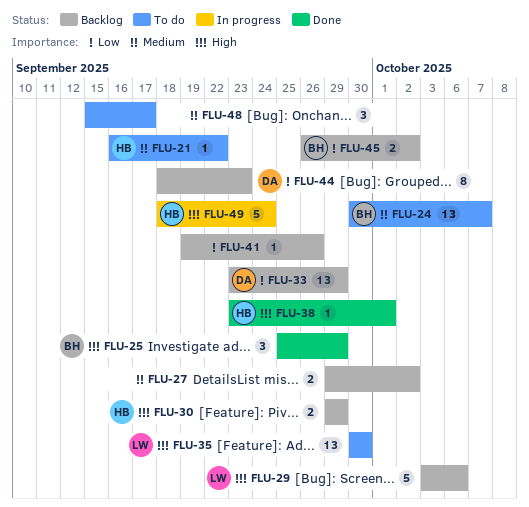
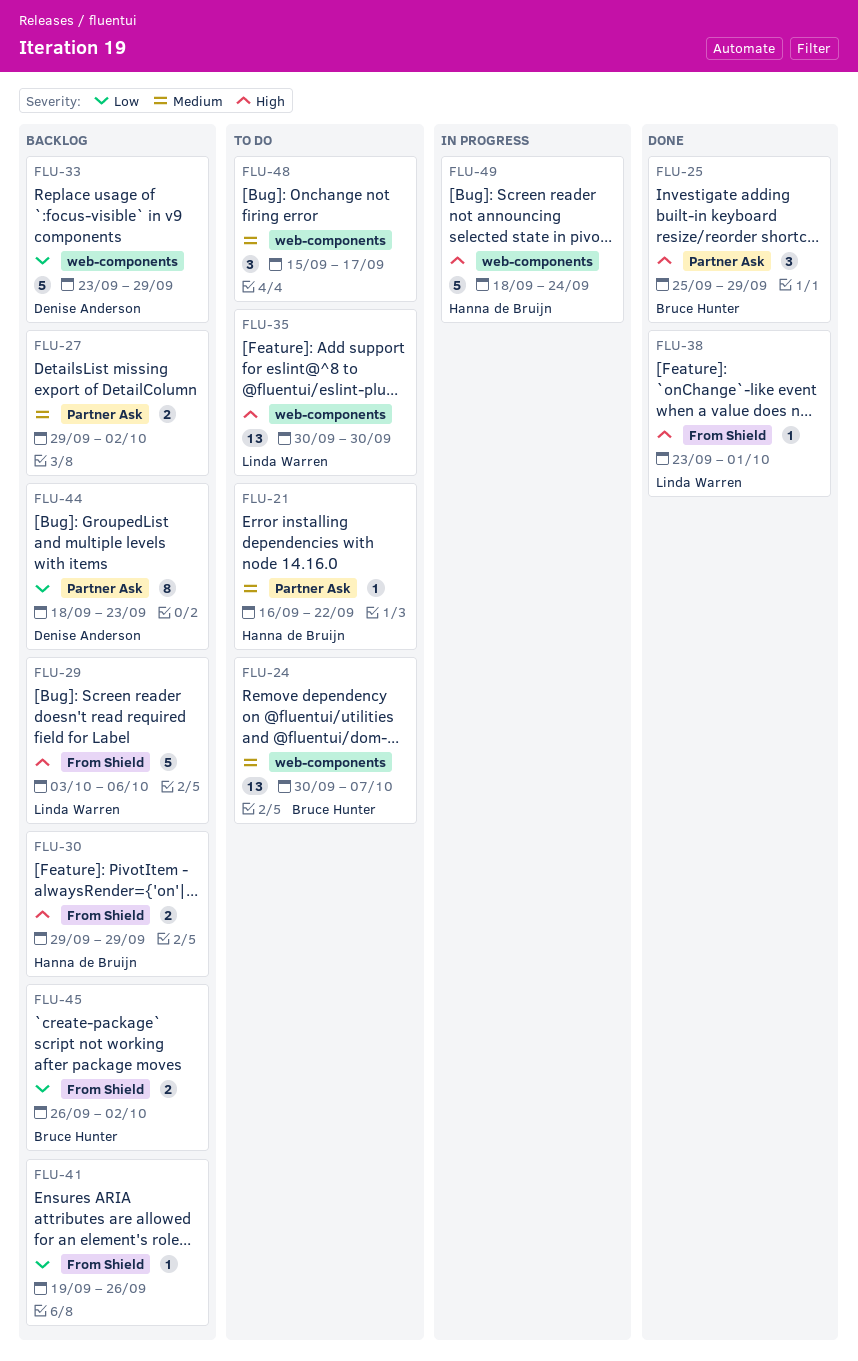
FLU-33, estimate: 13 -> 5
FLU-38, owner: Hanna de Bruijn -> Linda Warren

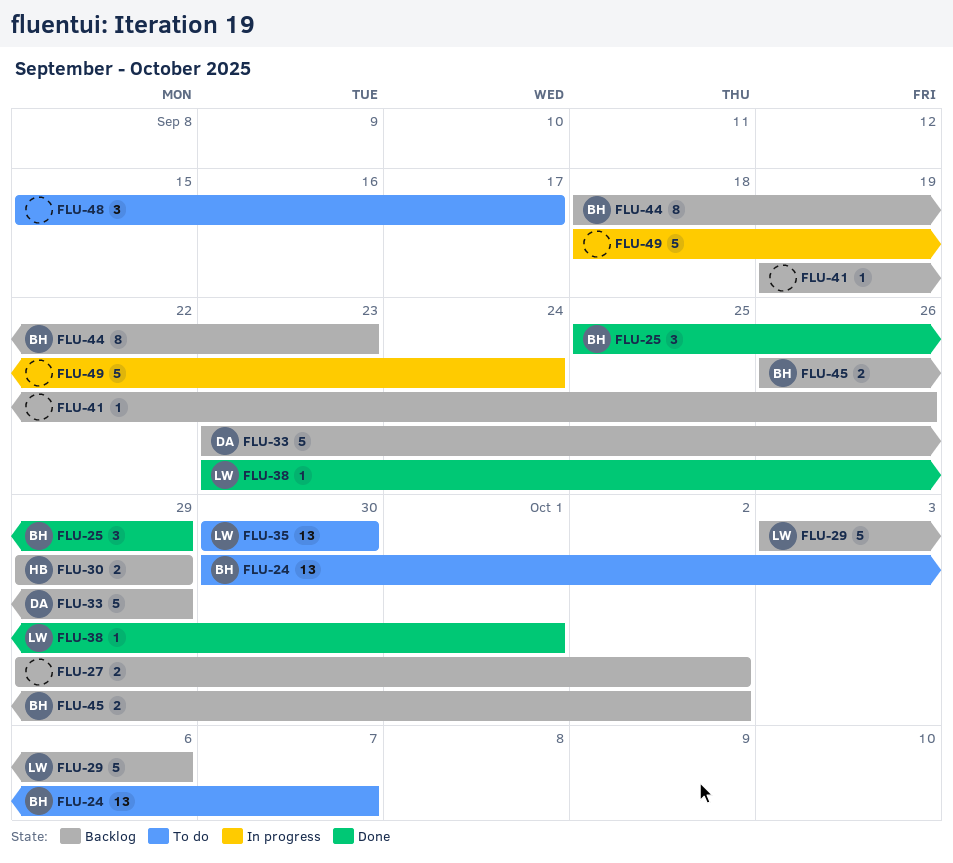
FLU-21: present -> none
FLU-44, owner: Denise Anderson -> Bruce Hunter
FLU-49, owner: Hanna de Bruijn -> none

